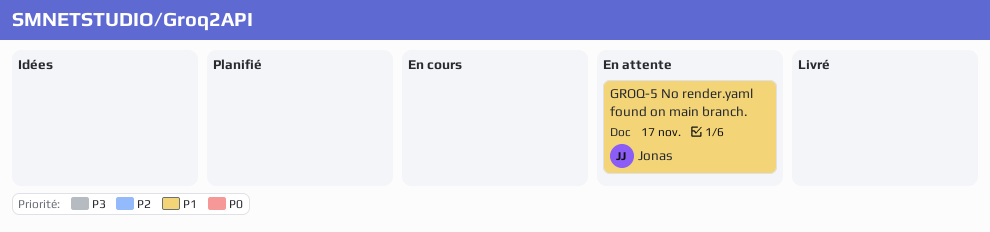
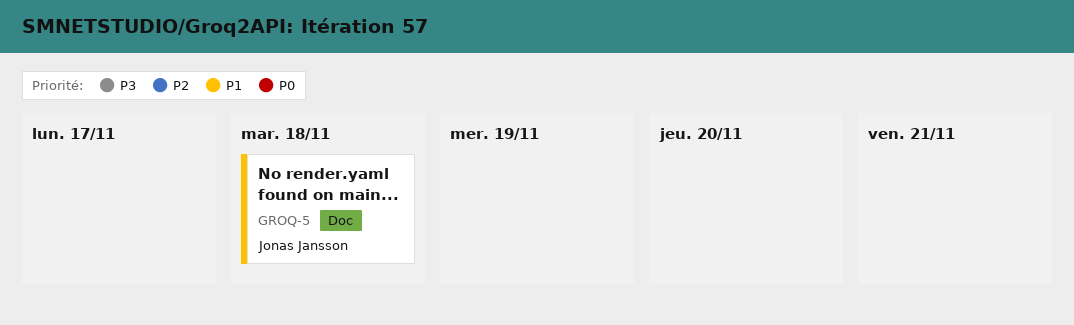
GROQ-5, due: Nov 17 -> Nov 18

